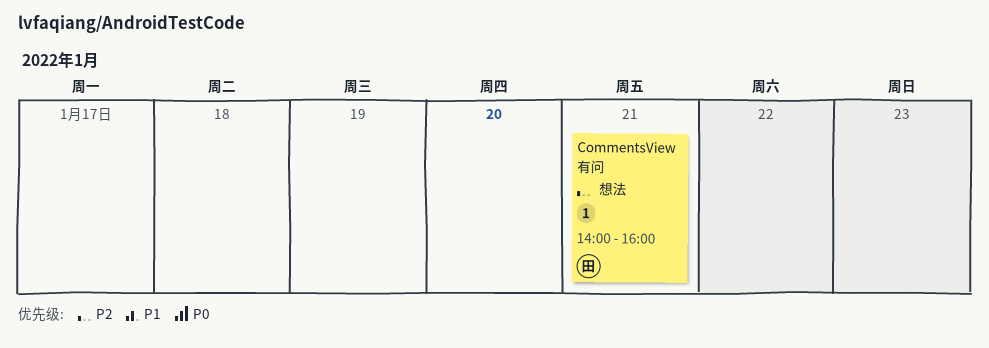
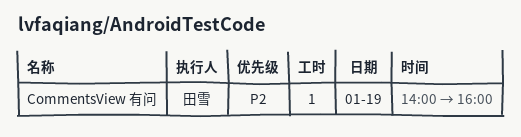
CommentsView 有问, day: Jan 21 -> Jan 19

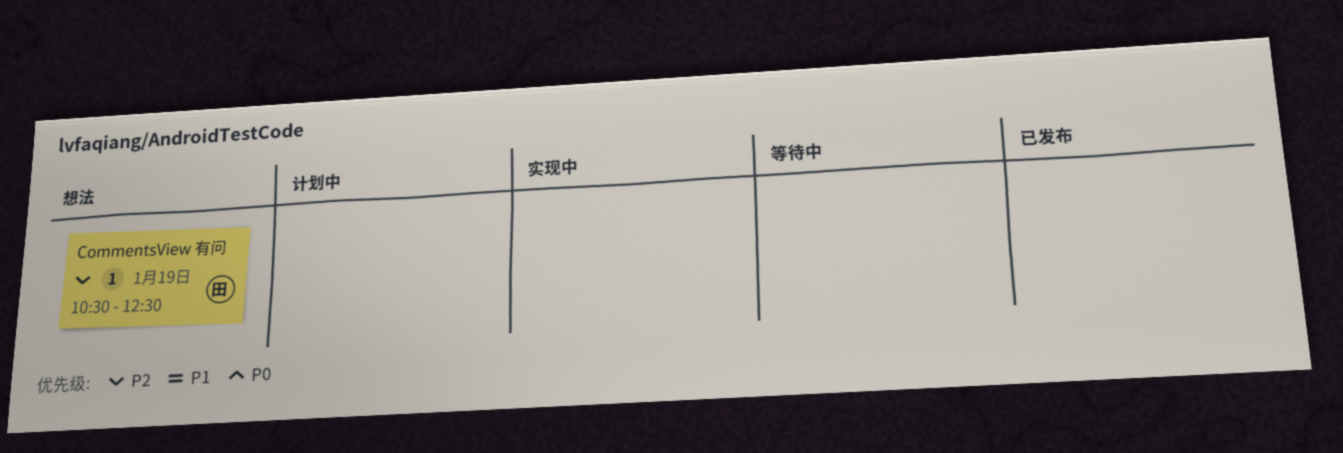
CommentsView 有问, begins: 14:00 -> 10:30
CommentsView 有问, ends: 16:00 -> 12:30

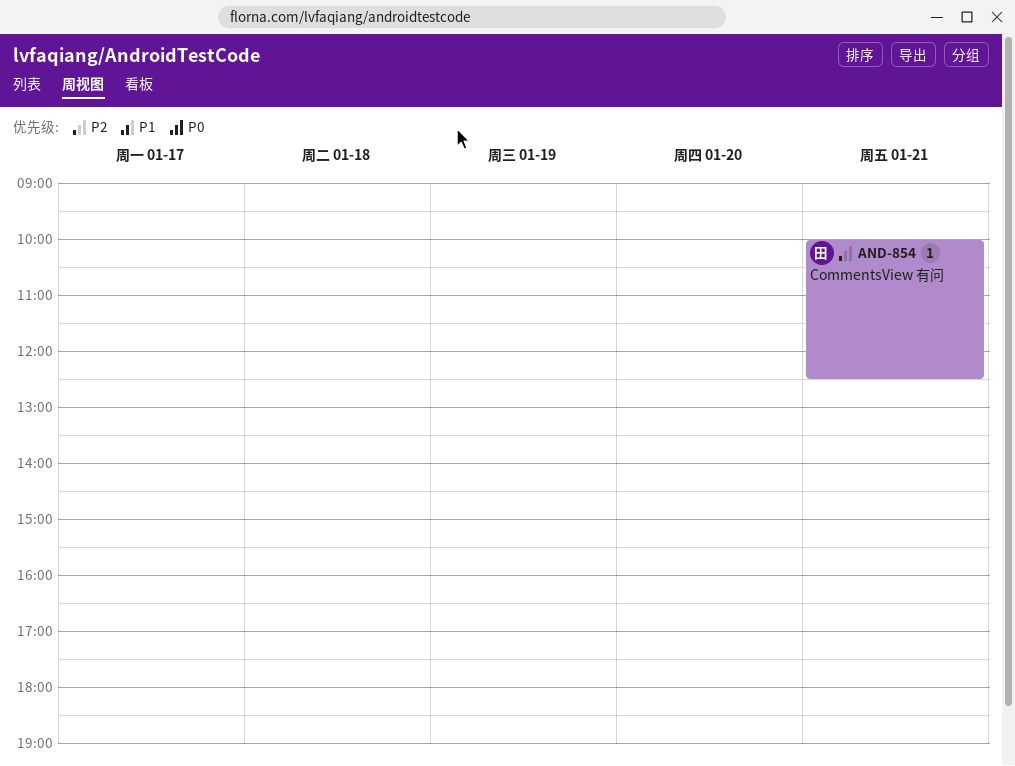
CommentsView 有问, day: Jan 19 -> Jan 21
CommentsView 有问, begins: 10:30 -> 10:00

